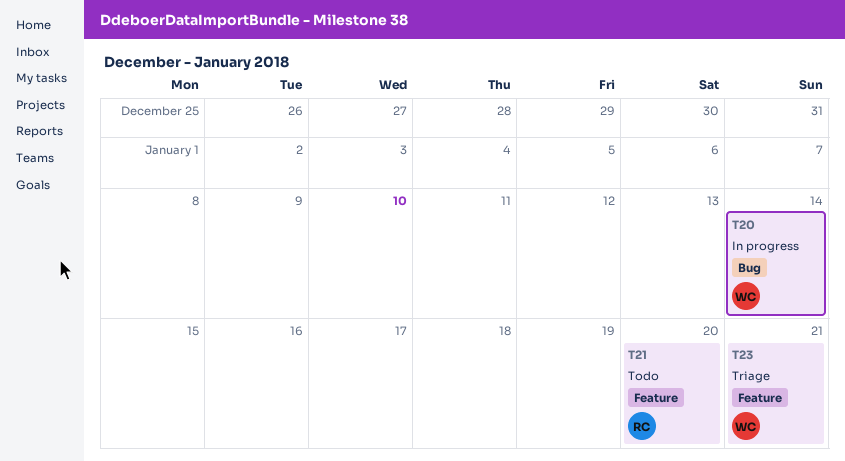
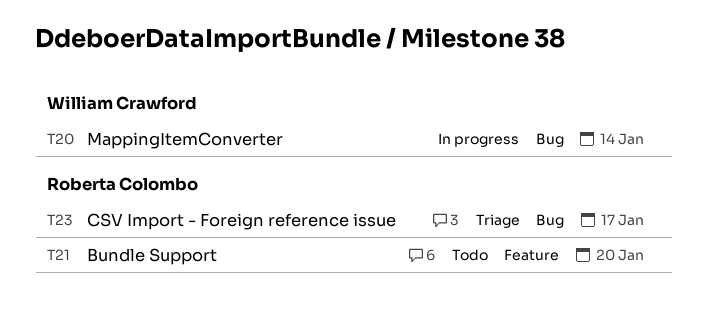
T23, owner: William Crawford -> Roberta Colombo
T23, label: Feature -> Bug
T23, due: Jan 21 -> Jan 17

